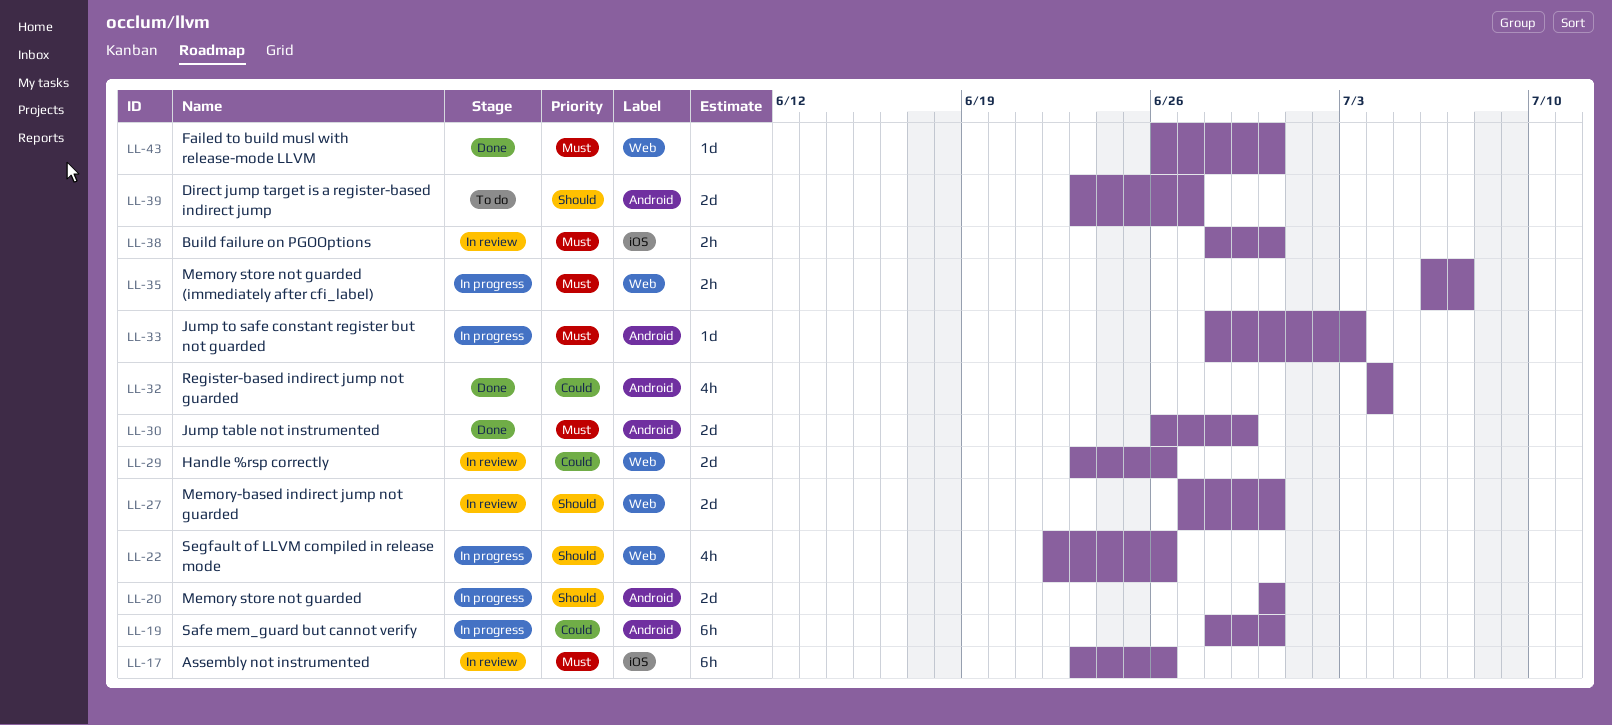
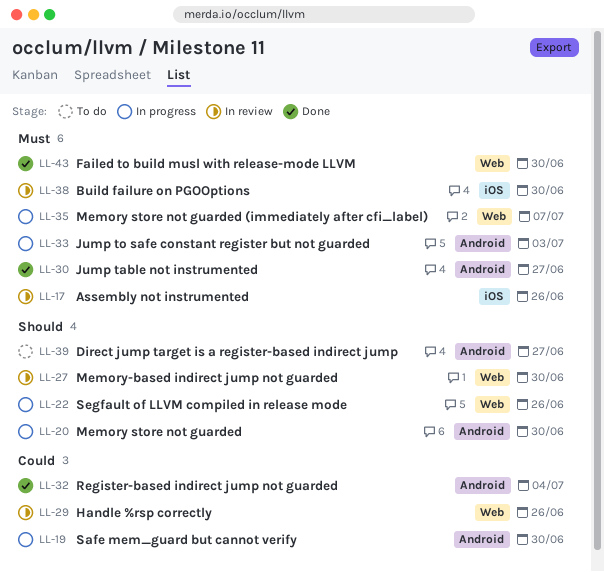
LL-30, due: Jun 29 -> Jun 27

